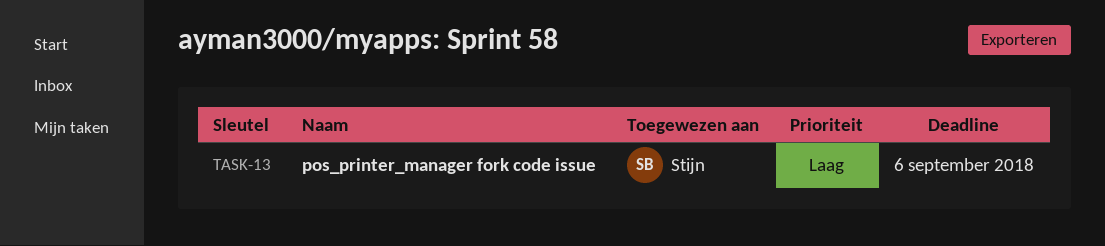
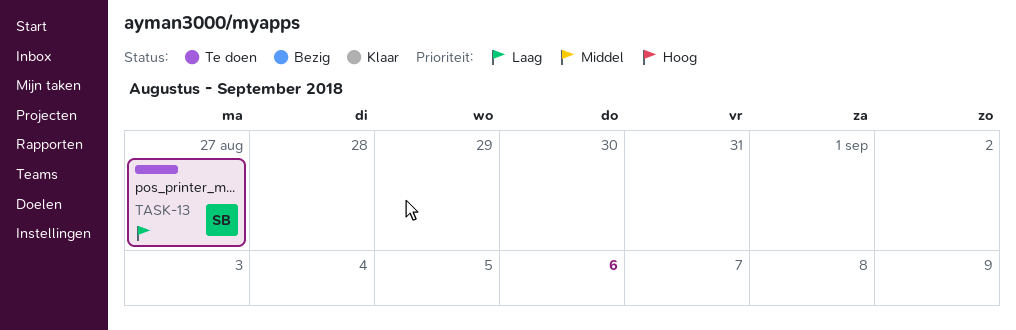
TASK-13, due: Sep 6 -> Aug 27

